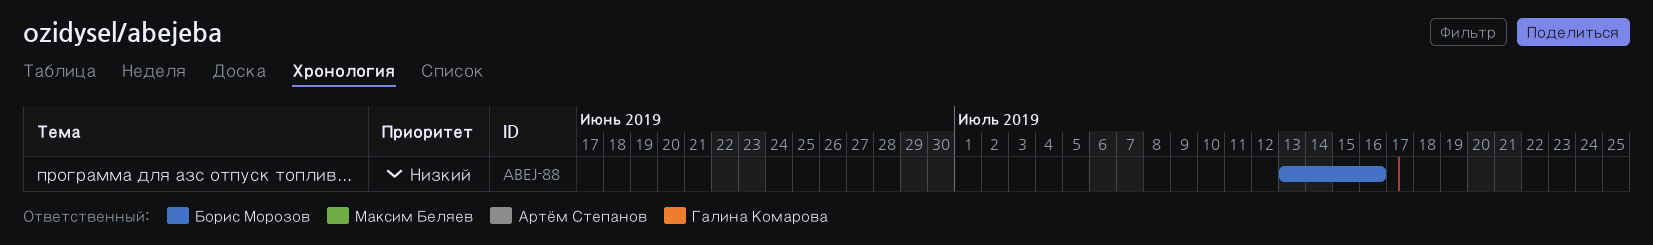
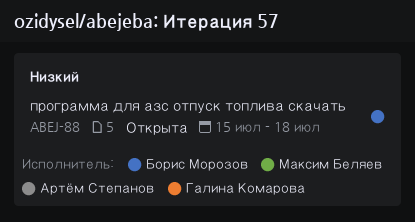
ABEJ-88, start: Jul 13 -> Jul 15
ABEJ-88, due: Jul 16 -> Jul 18

